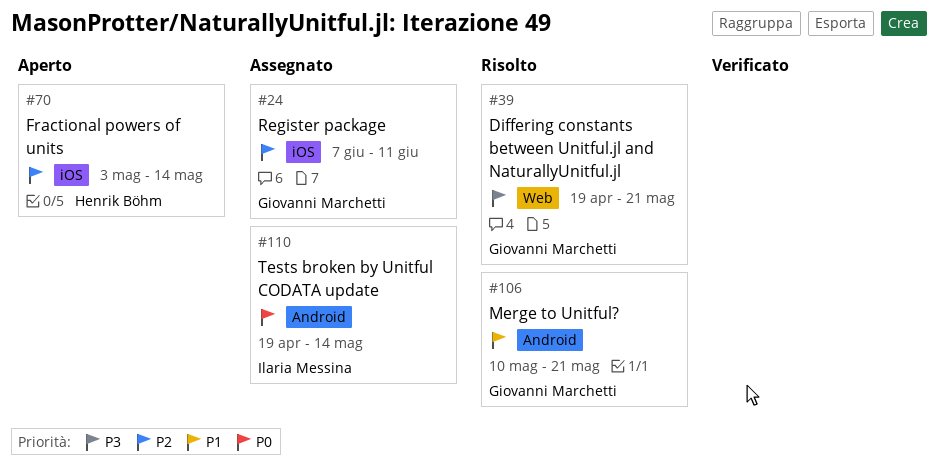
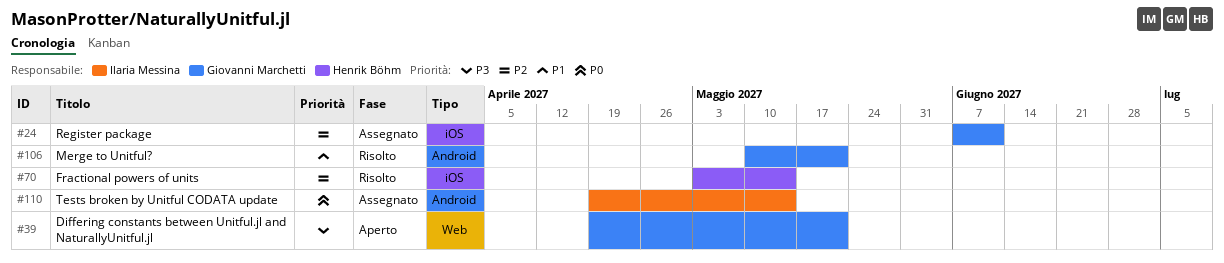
#39, status: Risolto -> Aperto
#70, status: Aperto -> Risolto

